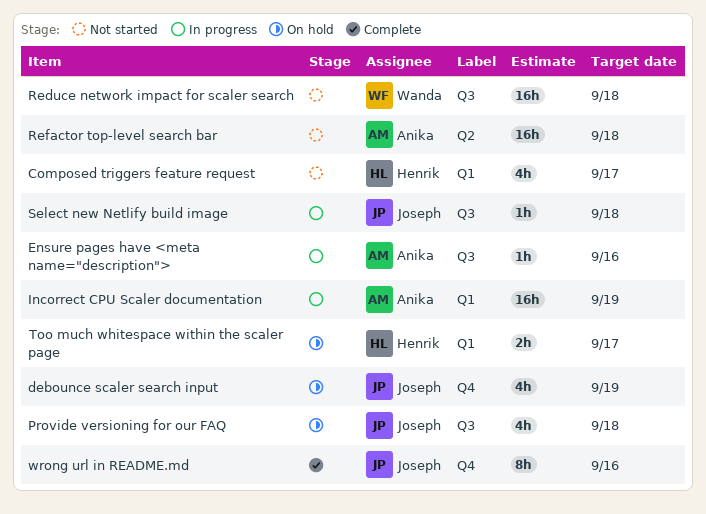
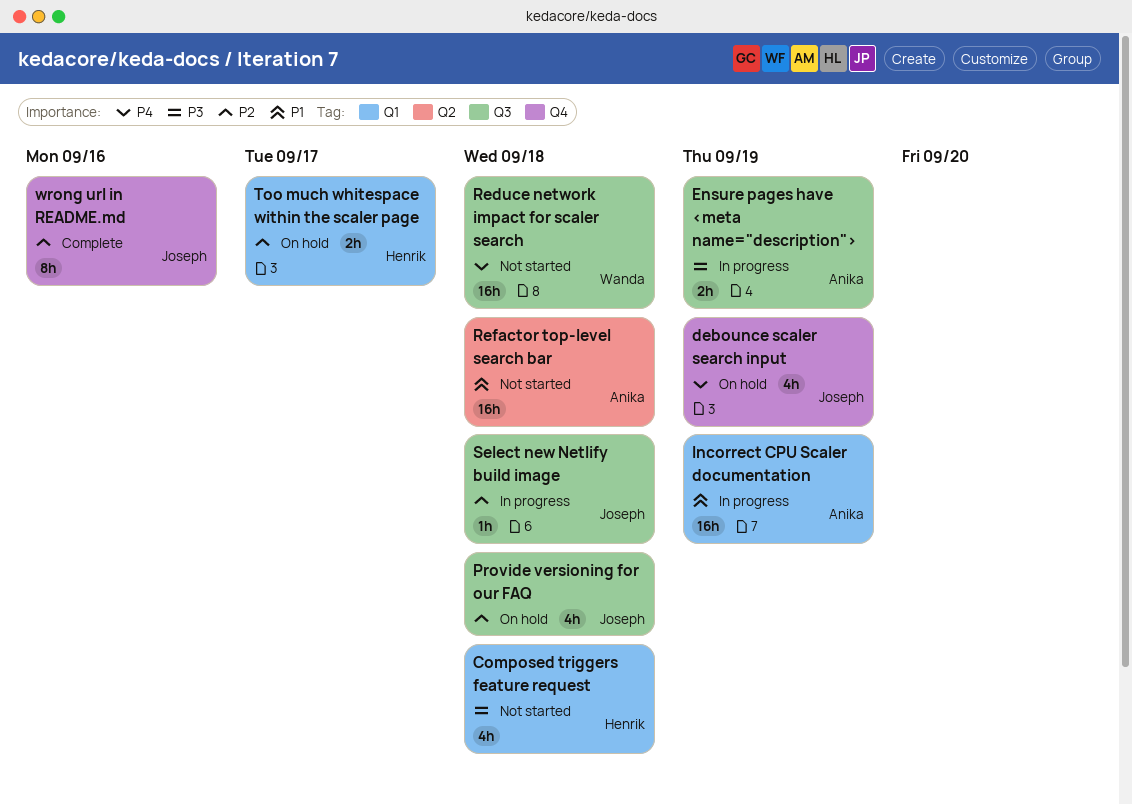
Composed triggers feature request, due: Sep 17 -> Sep 18
Ensure pages have <meta name="description">, estimate: 1h -> 2h
Ensure pages have <meta name="description">, due: Sep 16 -> Sep 19

